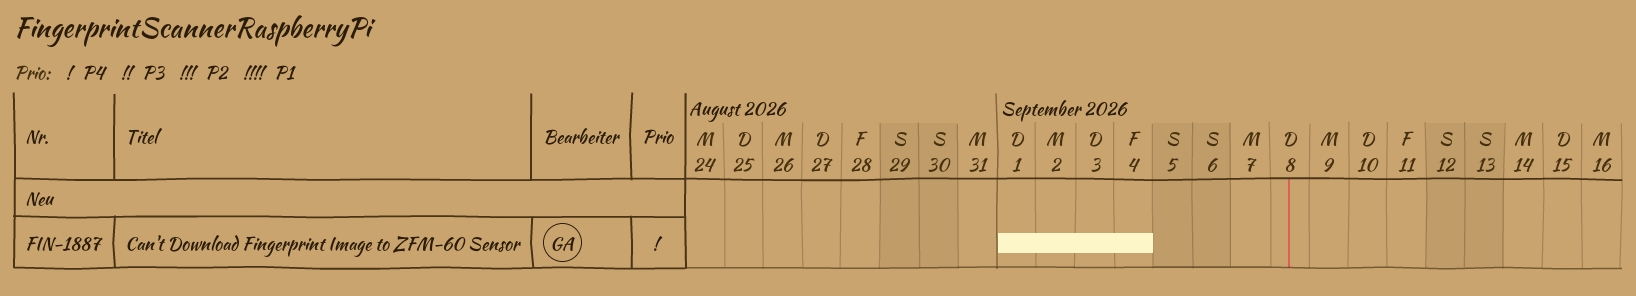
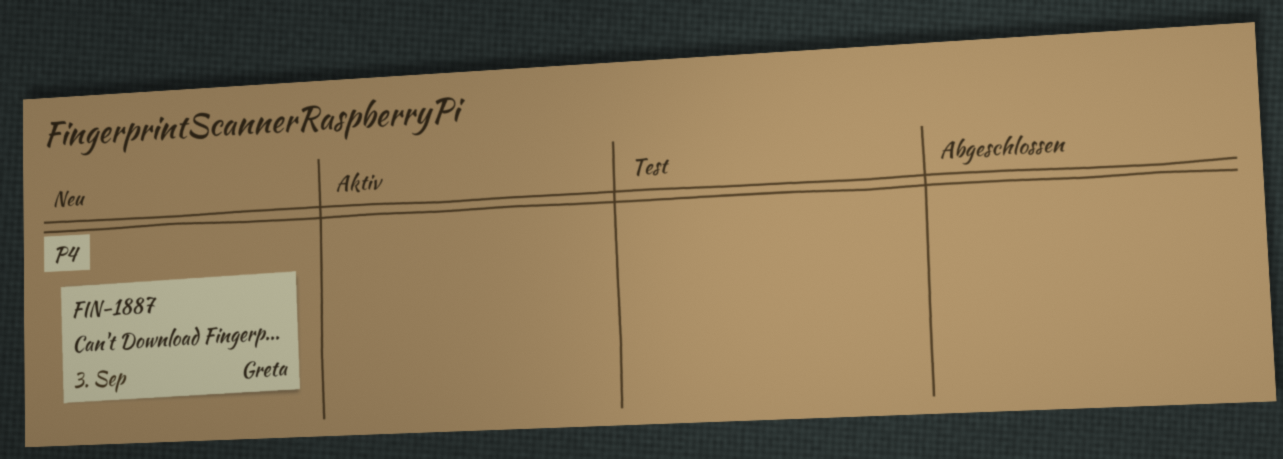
FIN-1887, due: Sep 4 -> Sep 3

